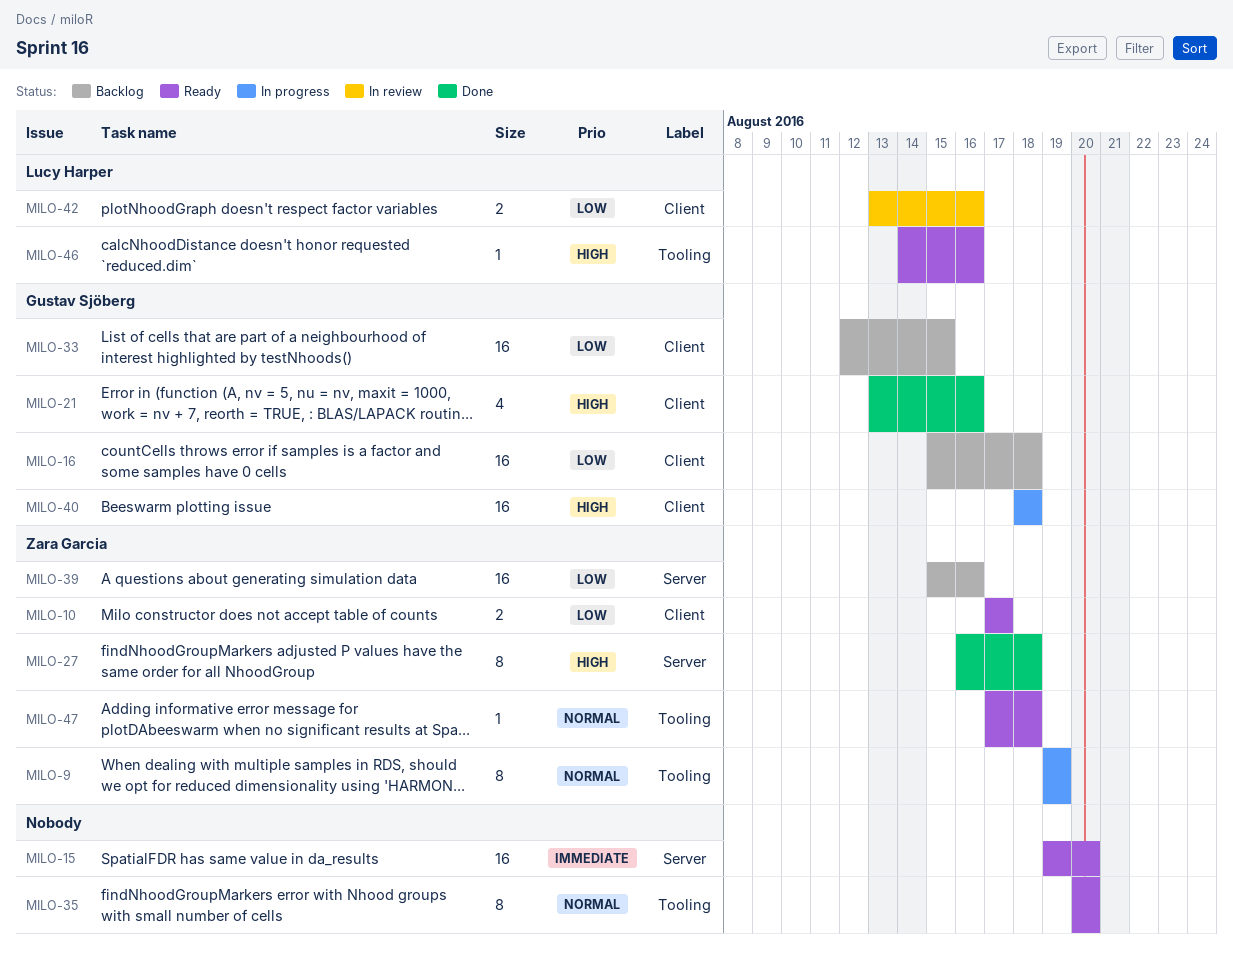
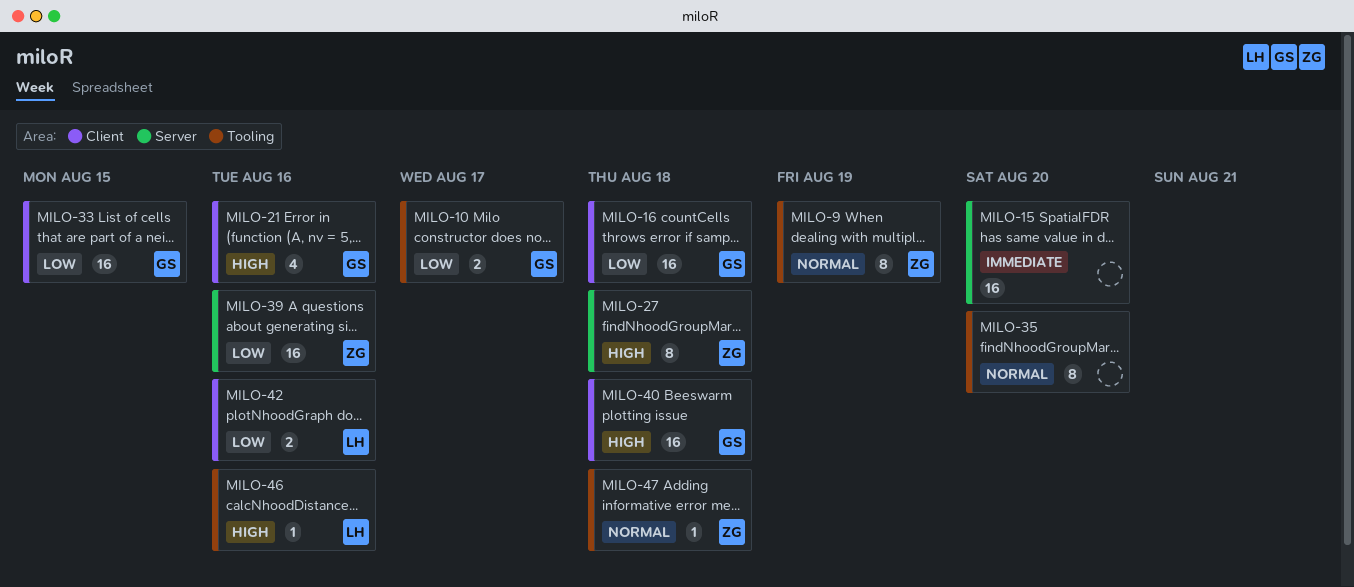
MILO-10, owner: Zara Garcia -> Gustav Sjöberg
MILO-10, label: Client -> Tooling

